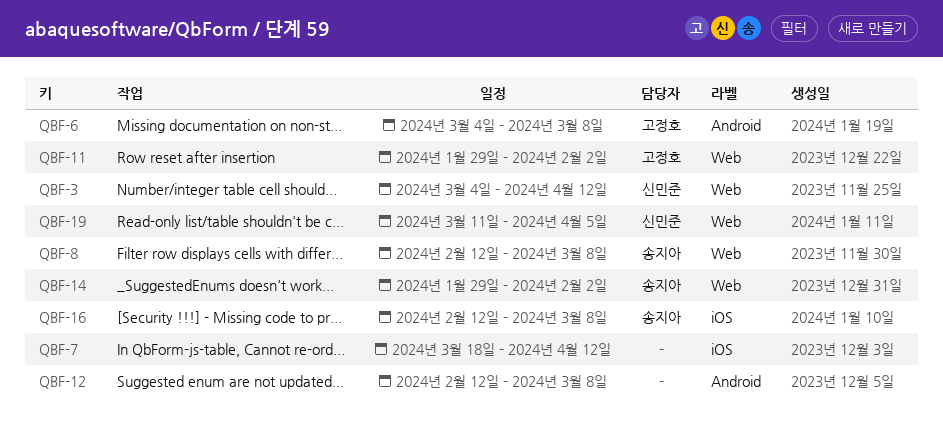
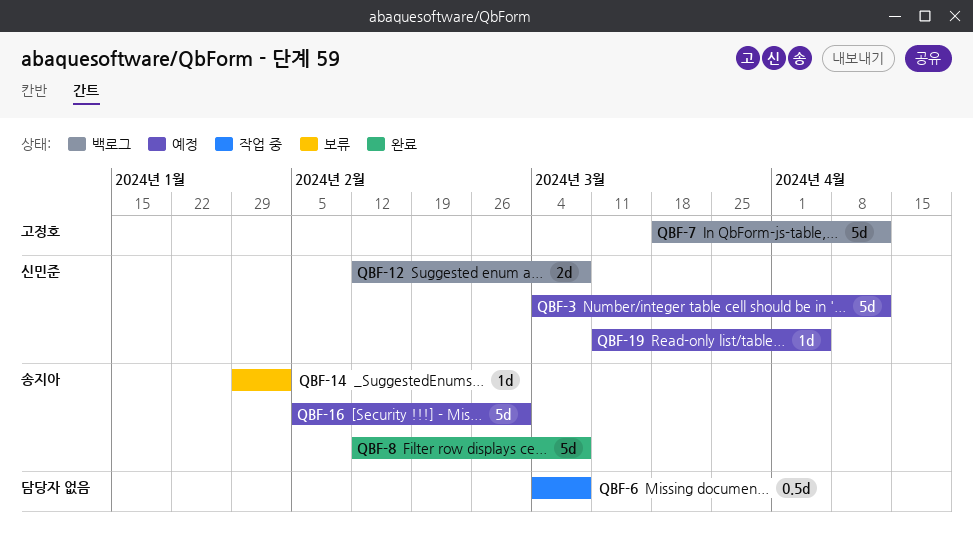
QBF-6, owner: 고정호 -> none
QBF-7, owner: none -> 고정호
QBF-11: present -> none
QBF-12, owner: none -> 신민준
QBF-16, start: Feb 12 -> Feb 5
QBF-16, due: Mar 8 -> Mar 1

